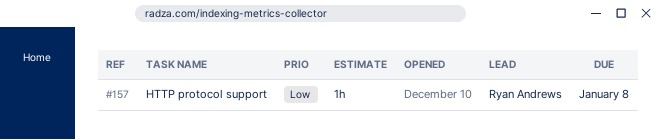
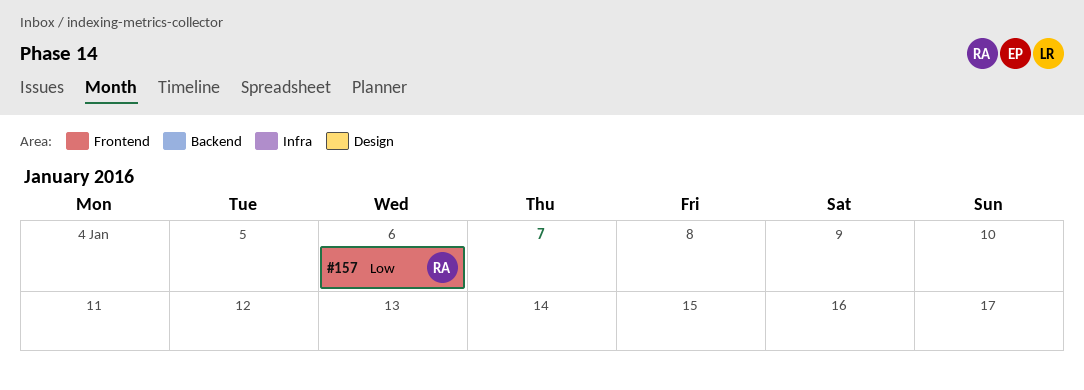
#157, due: Jan 8 -> Jan 6

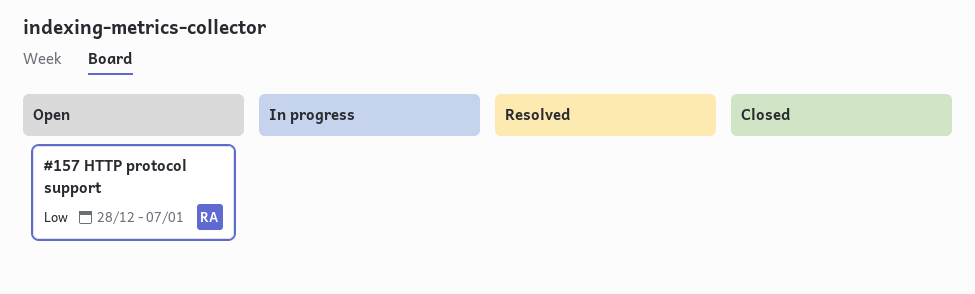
#157, due: Jan 6 -> Jan 7

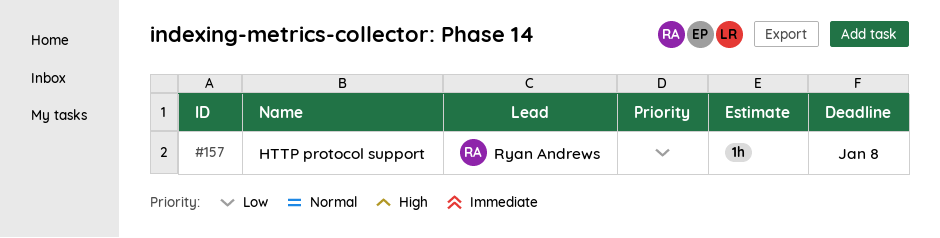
#157, due: Jan 7 -> Jan 8

